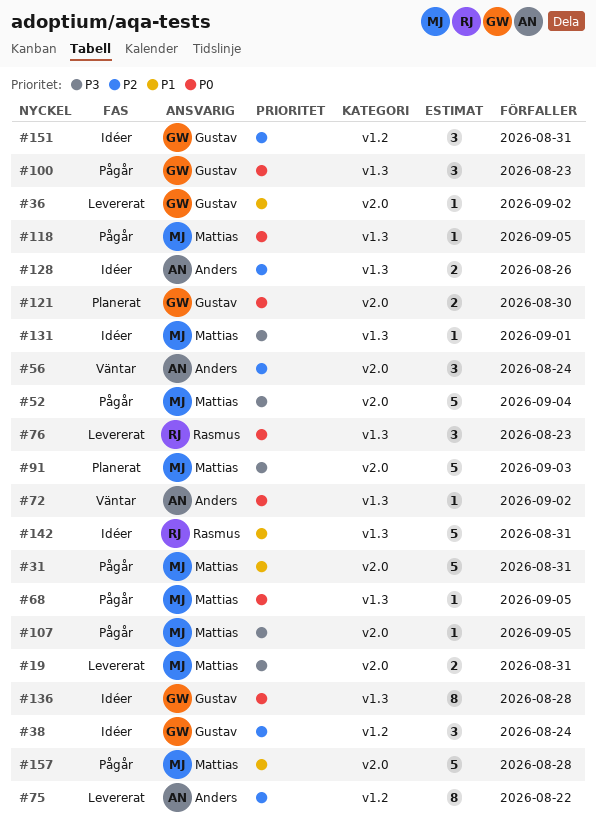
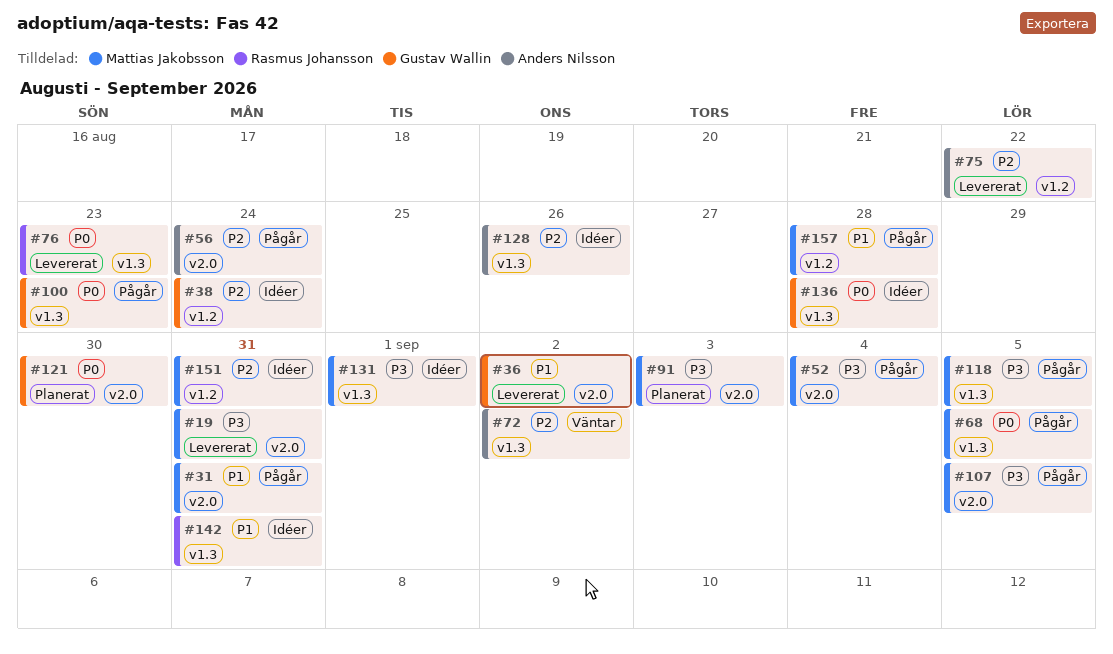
#56, status: Väntar -> Pågår
#72, priority: P0 -> P2
#118, priority: P0 -> P3
#151, owner: Gustav Wallin -> Mattias Jakobsson
#157, label: v2.0 -> v1.2

